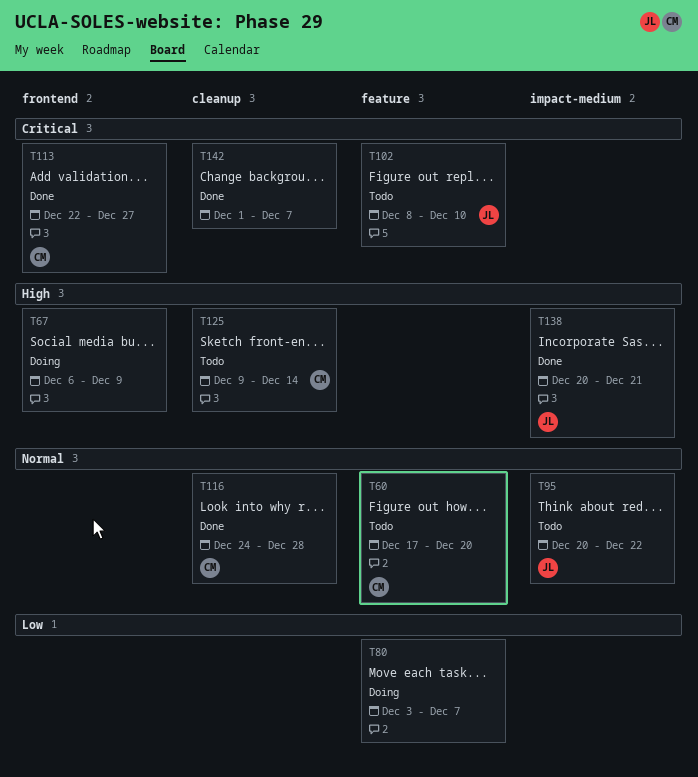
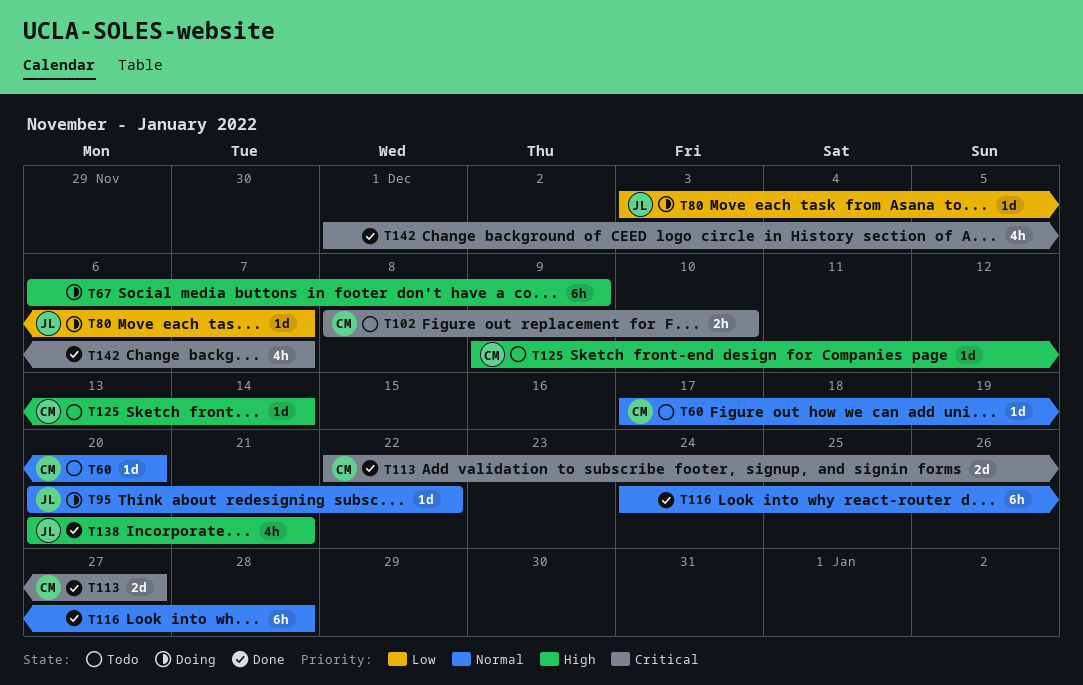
T80, owner: none -> JL
T95, status: Todo -> Doing
T102, owner: JL -> CM
T116, owner: CM -> none

